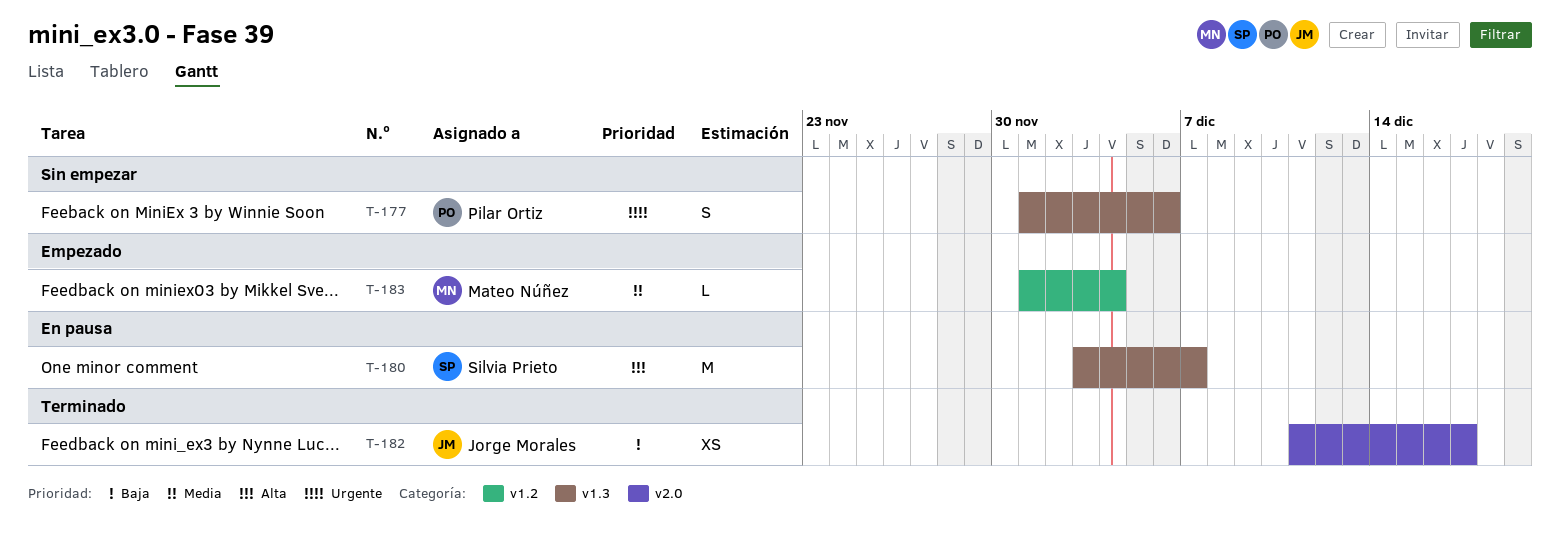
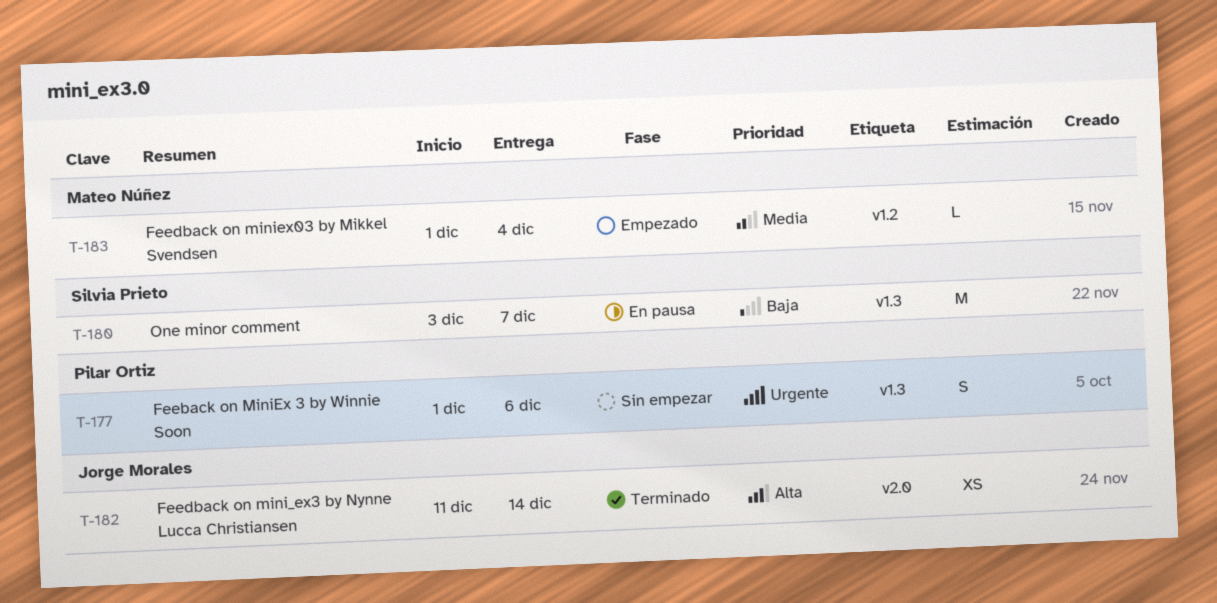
T-180, priority: Alta -> Baja
T-182, priority: Baja -> Alta
T-182, due: Dec 17 -> Dec 14

